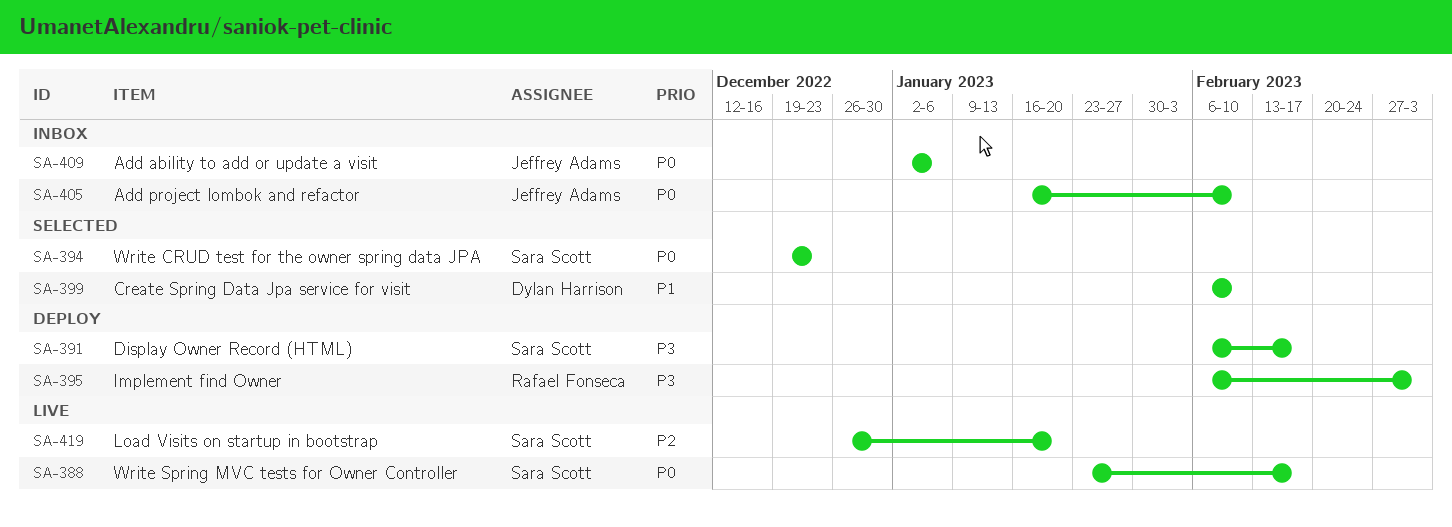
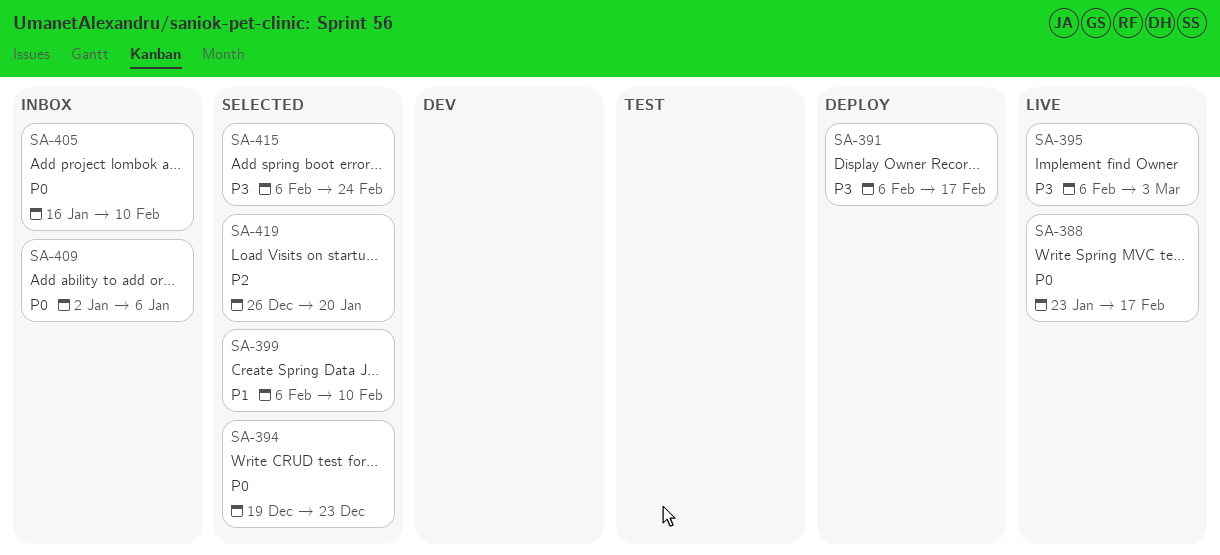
SA-395, status: Deploy -> Live
SA-415: none -> present
SA-419, status: Live -> Selected

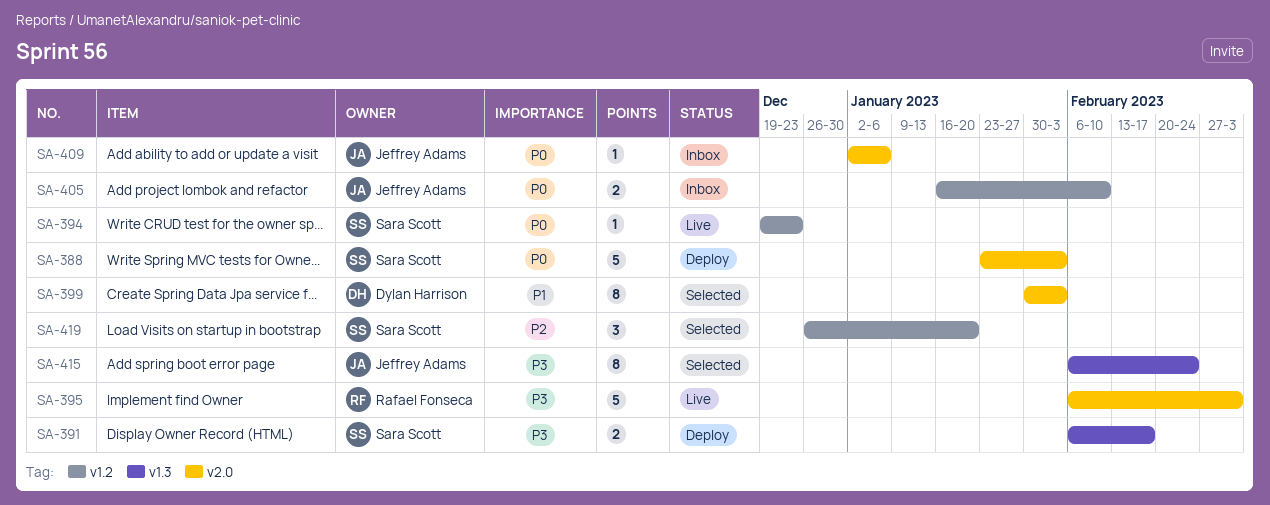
SA-388, status: Live -> Deploy
SA-388, due: Feb 17 -> Feb 3
SA-394, status: Selected -> Live
SA-399, start: Feb 6 -> Jan 30
SA-399, due: Feb 10 -> Feb 3

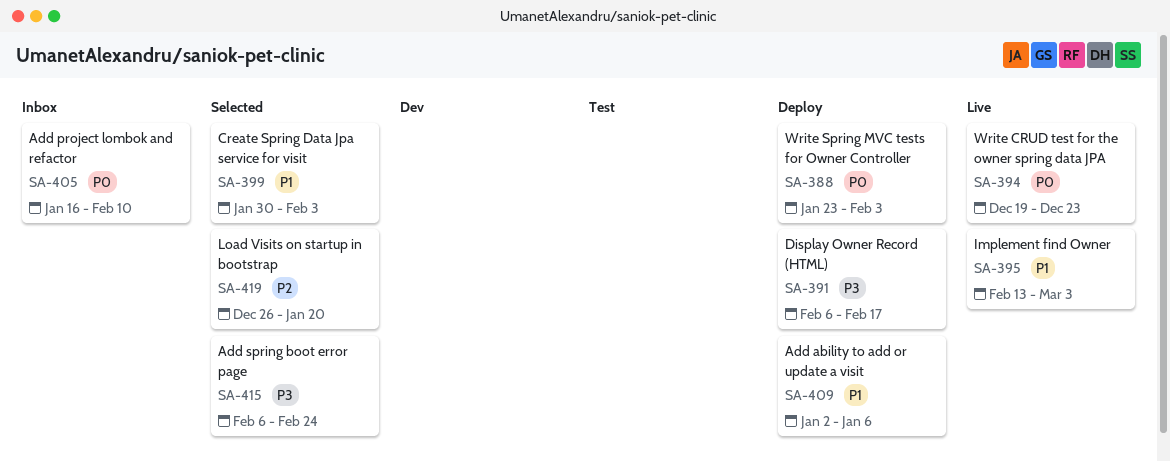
SA-395, priority: P3 -> P1
SA-395, start: Feb 6 -> Feb 13
SA-409, status: Inbox -> Deploy
SA-409, priority: P0 -> P1

